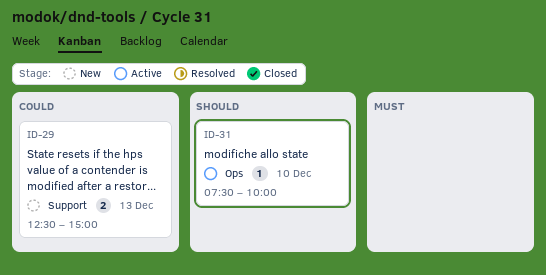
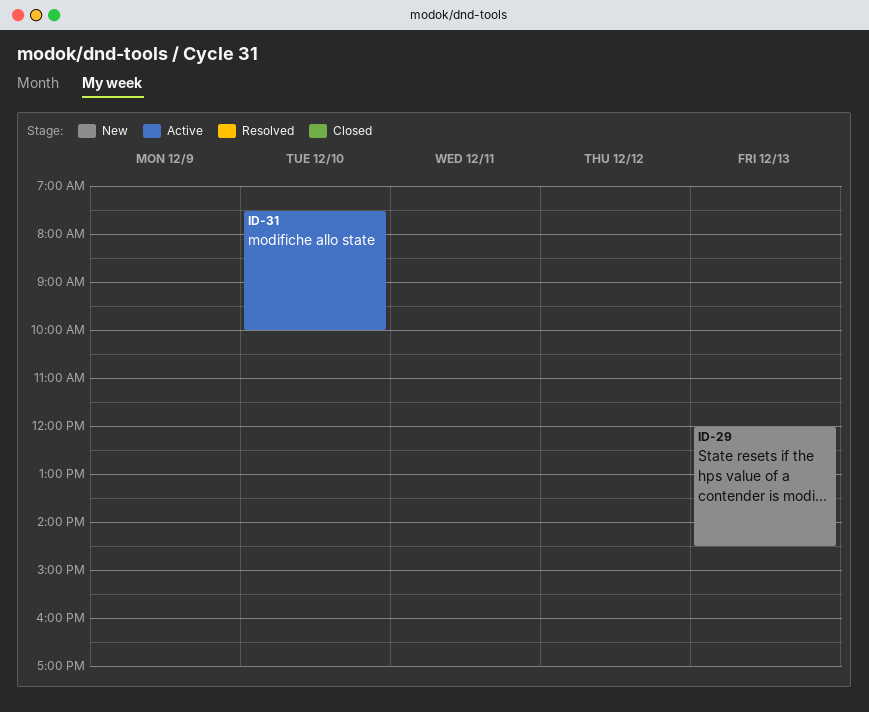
ID-29, begins: 12:30 -> 12:00
ID-29, ends: 15:00 -> 14:30

